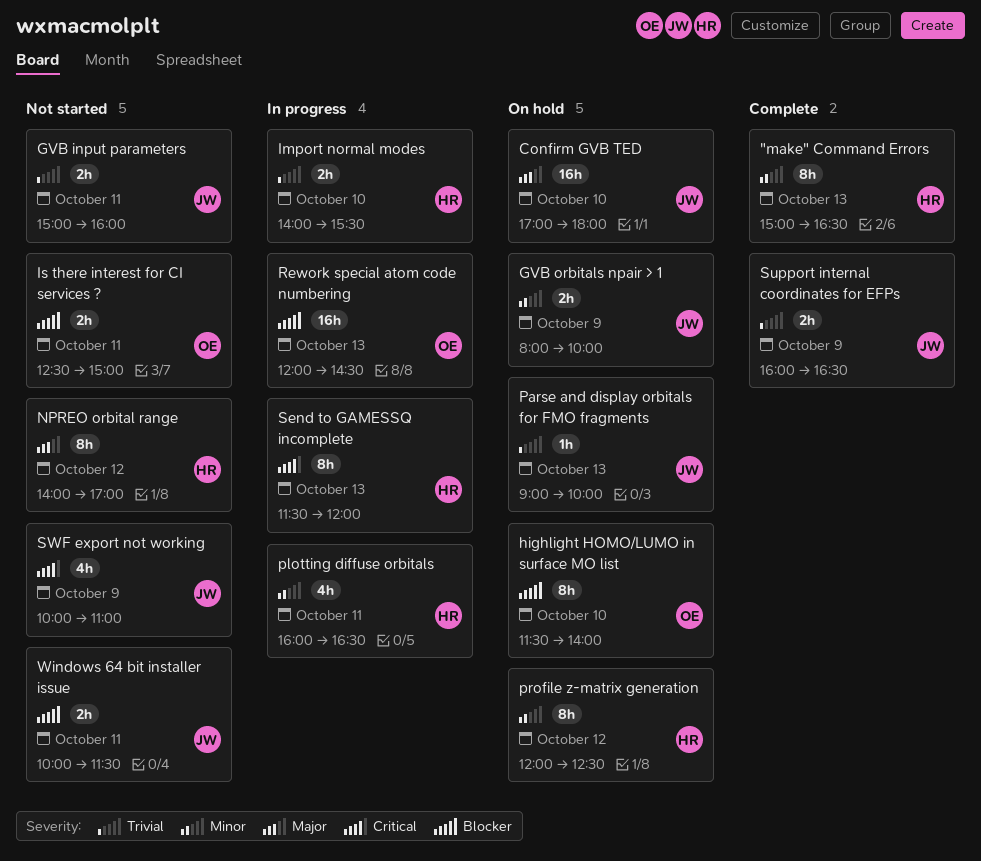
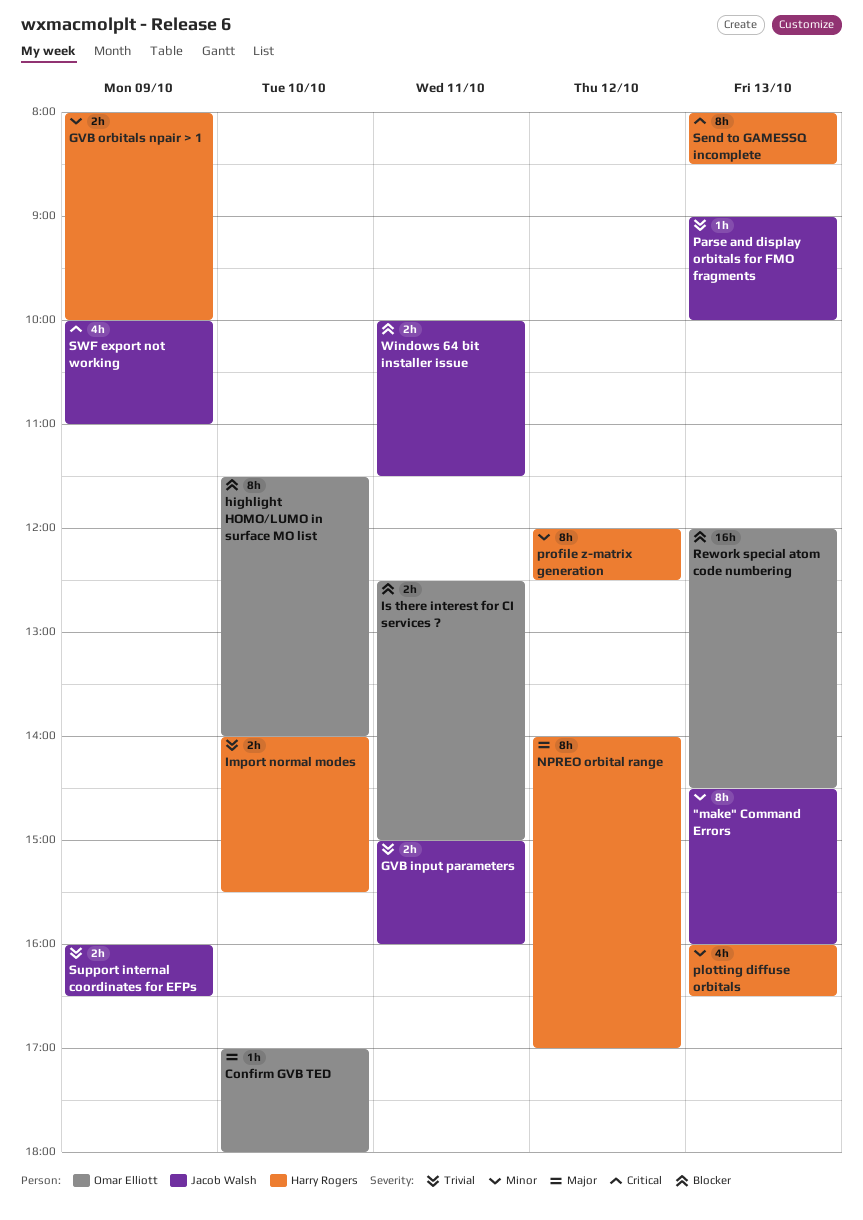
"make" Command Errors, owner: Harry Rogers -> Jacob Walsh
"make" Command Errors, begins: 15:00 -> 14:30
"make" Command Errors, ends: 16:30 -> 16:00
Confirm GVB TED, owner: Jacob Walsh -> Omar Elliott
Confirm GVB TED, estimate: 16h -> 1h
GVB orbitals npair > 1, owner: Jacob Walsh -> Harry Rogers
plotting diffuse orbitals, day: Oct 11 -> Oct 13
Send to GAMESSQ incomplete, begins: 11:30 -> 08:00
Send to GAMESSQ incomplete, ends: 12:00 -> 08:30

